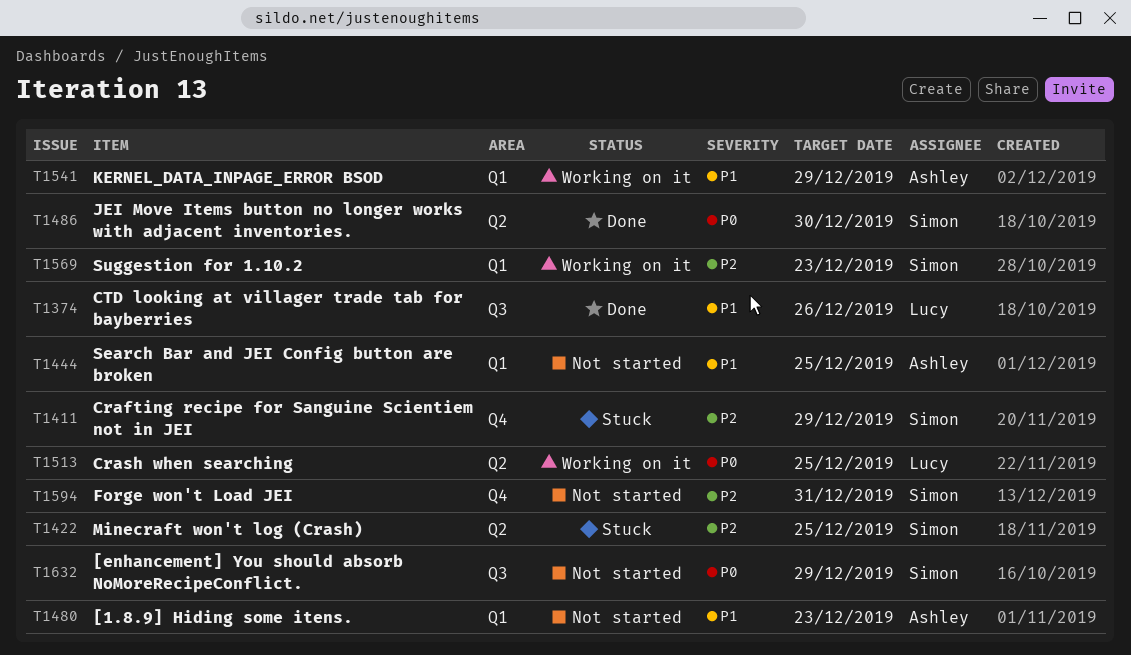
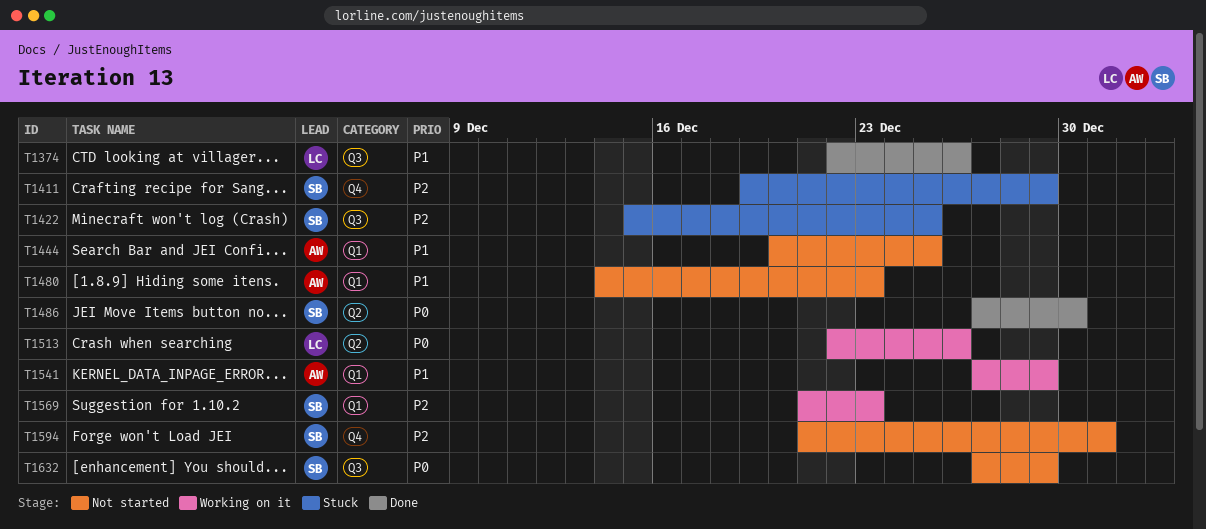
T1422, label: Q2 -> Q3
T1513, due: Dec 25 -> Dec 26

